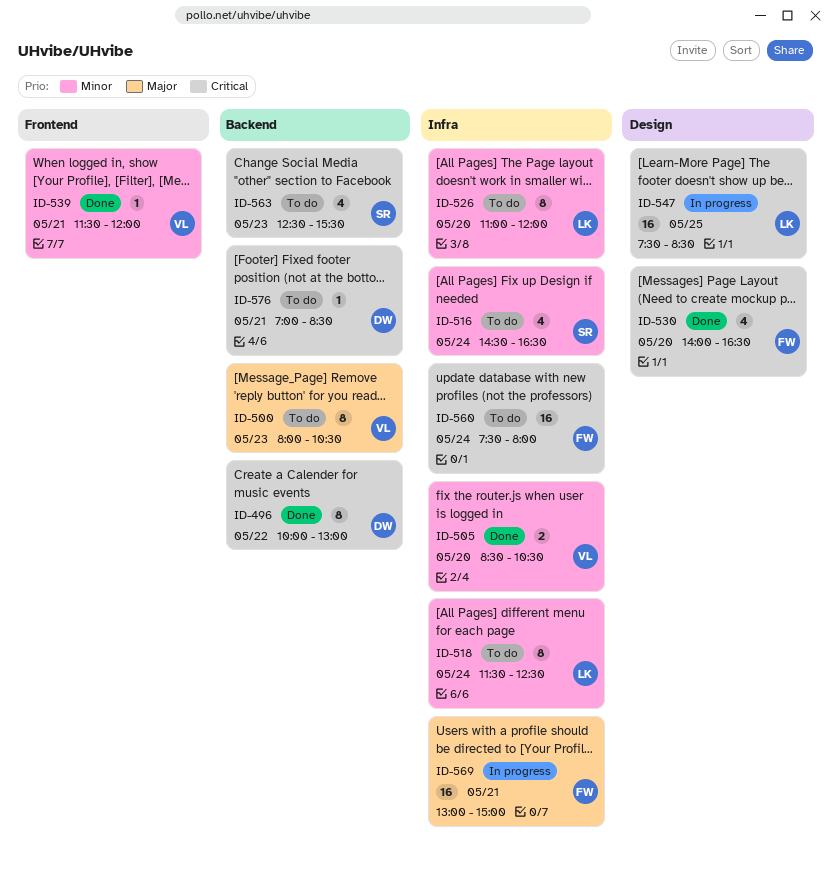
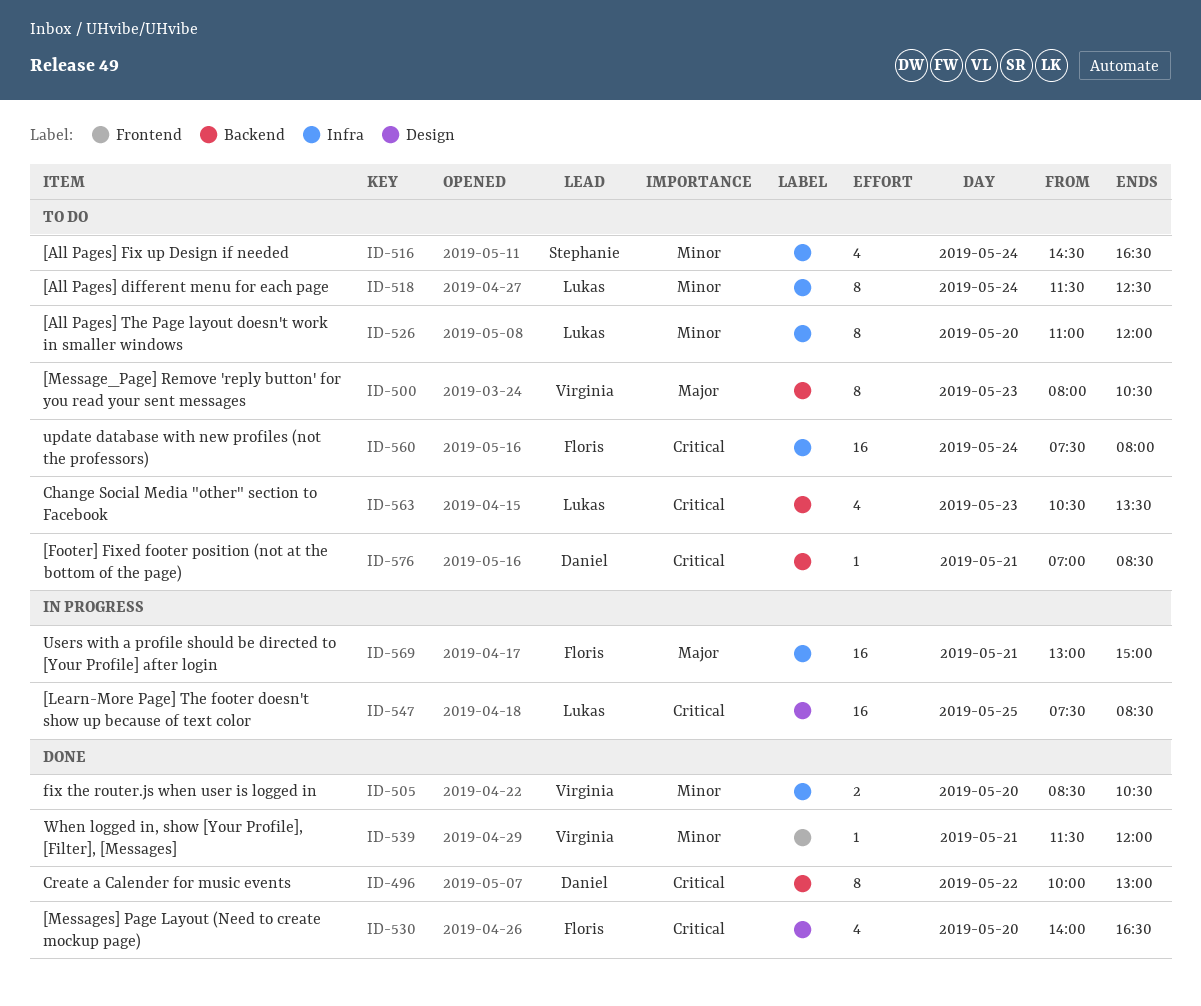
ID-563, owner: Stephanie -> Lukas
ID-563, begins: 12:30 -> 10:30
ID-563, ends: 15:30 -> 13:30

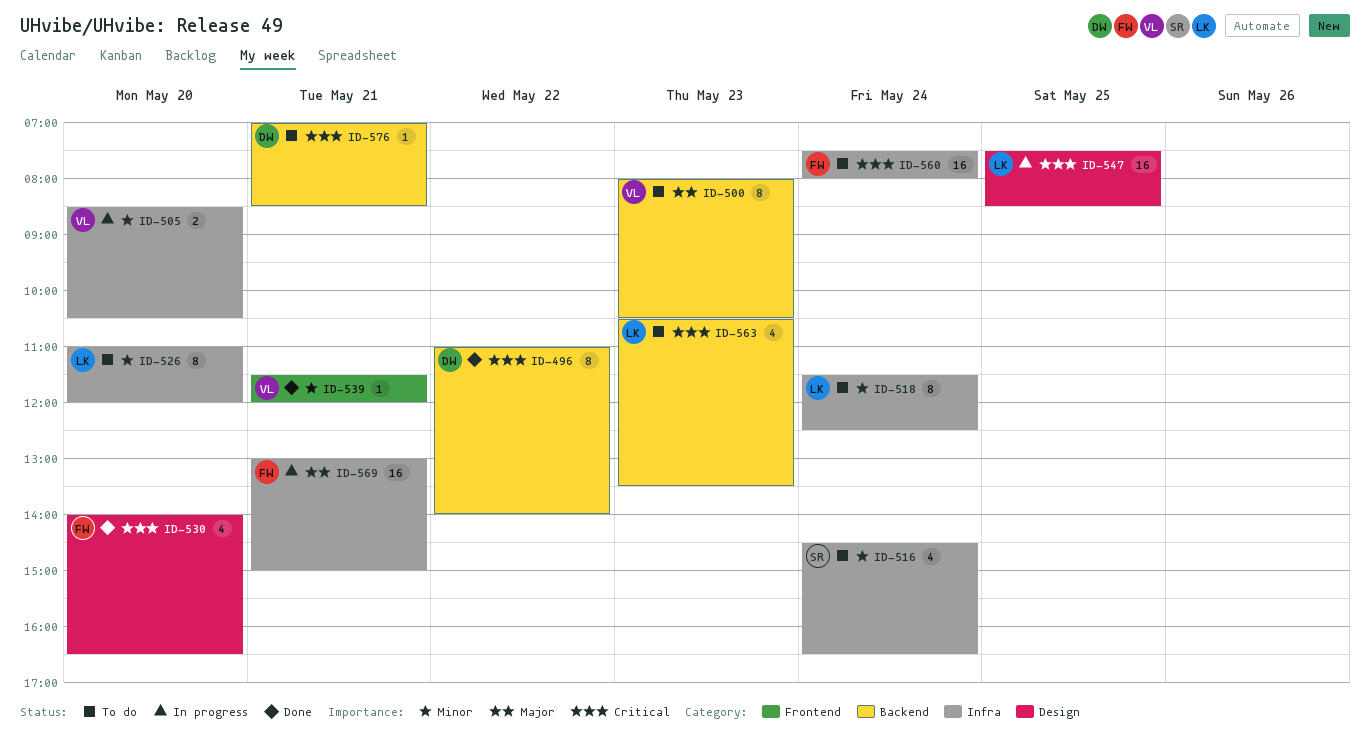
ID-496, begins: 10:00 -> 11:00
ID-496, ends: 13:00 -> 14:00
ID-505, status: Done -> In progress

